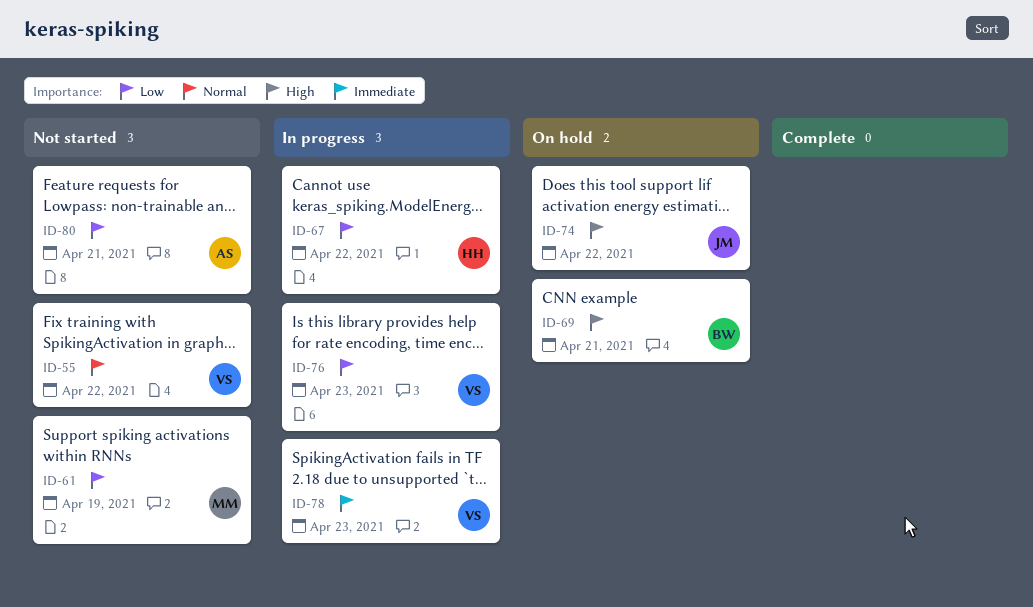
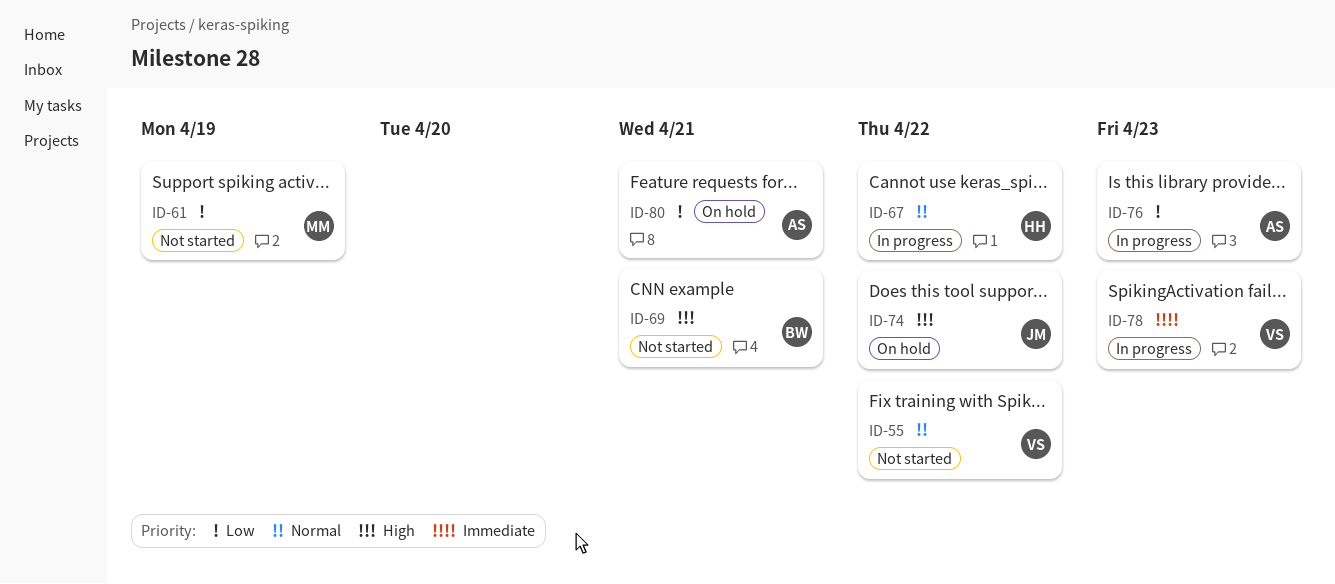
ID-67, priority: Low -> Normal
ID-69, status: On hold -> Not started
ID-76, owner: VS -> AS
ID-80, status: Not started -> On hold

